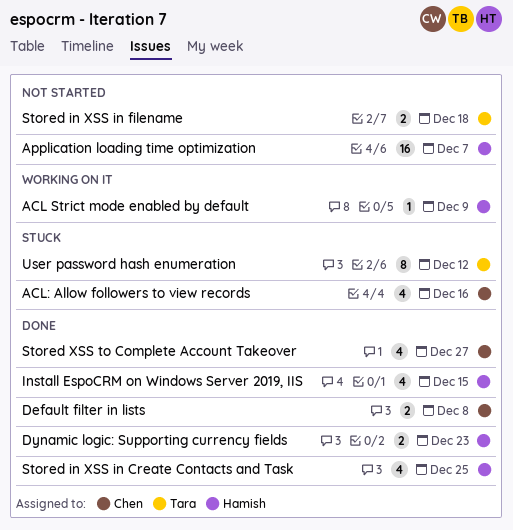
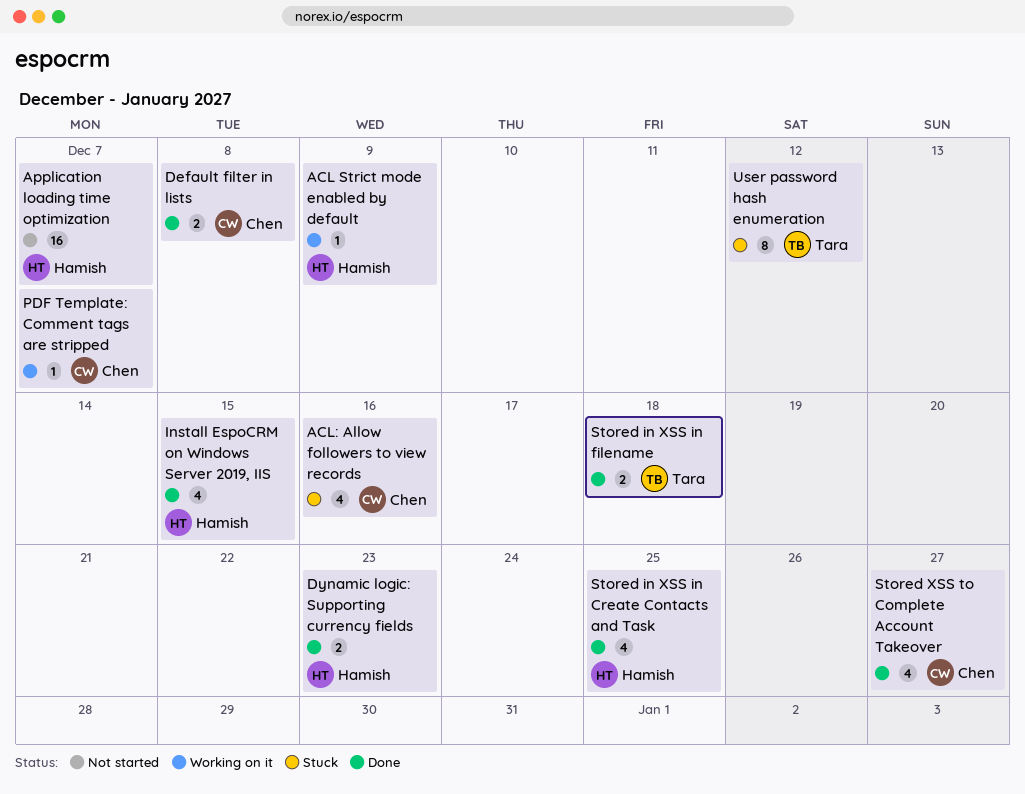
PDF Template: Comment tags are stripped: none -> present
Stored in XSS in filename, status: Not started -> Done

